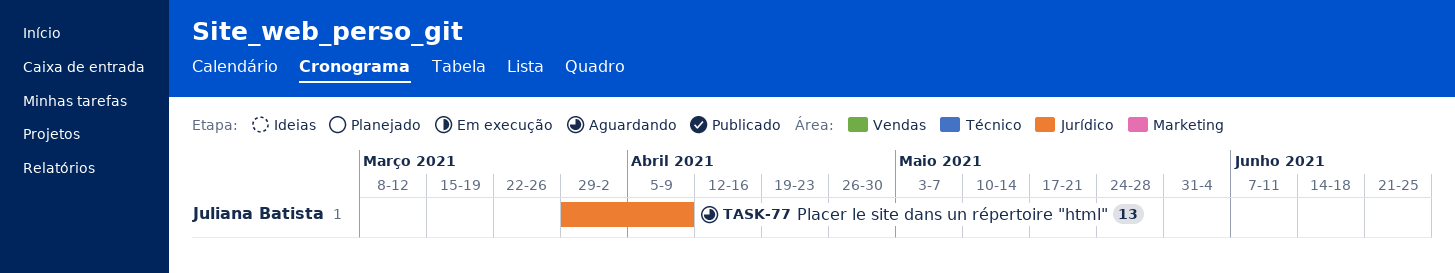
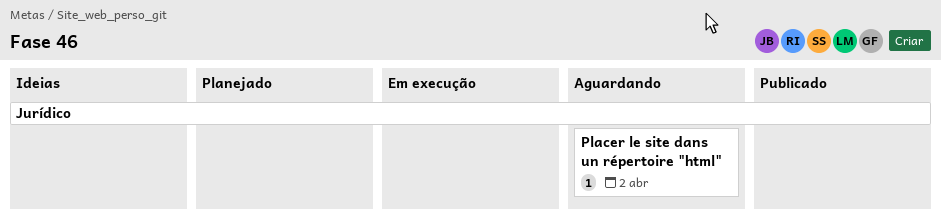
Placer le site dans un répertoire "html", estimate: 13 -> 1
Placer le site dans un répertoire "html", due: Apr 9 -> Apr 2

